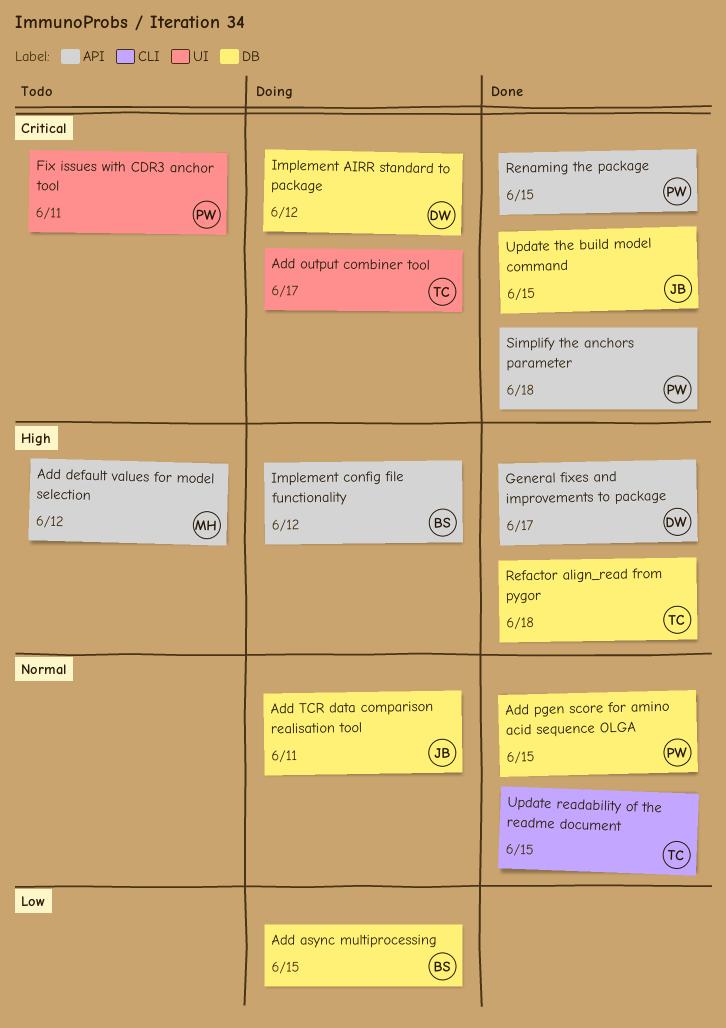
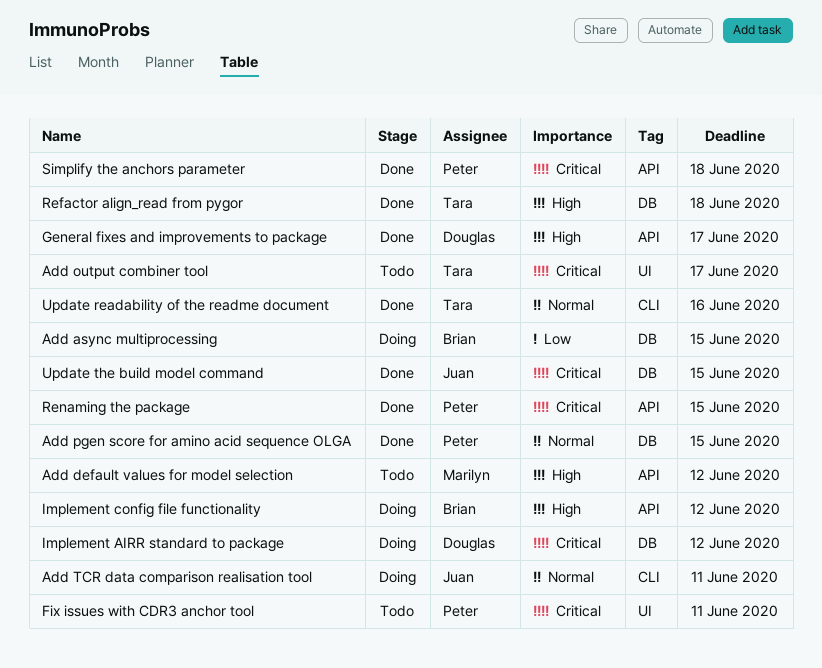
Add output combiner tool, status: Doing -> Todo
Add TCR data comparison realisation tool, label: DB -> CLI
Update readability of the readme document, due: Jun 15 -> Jun 16

